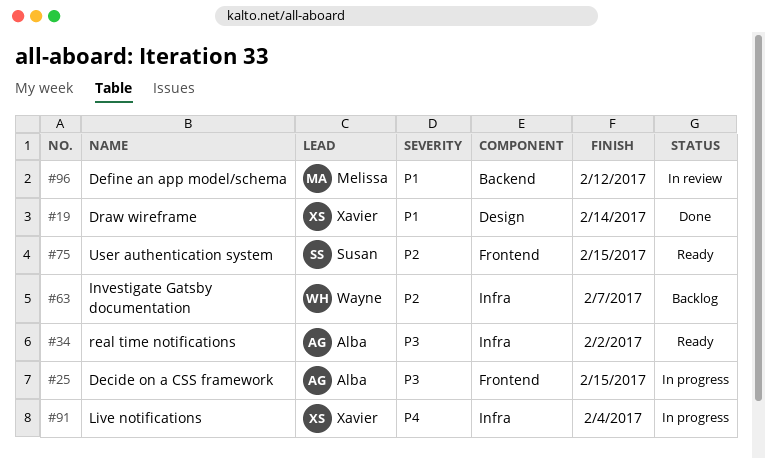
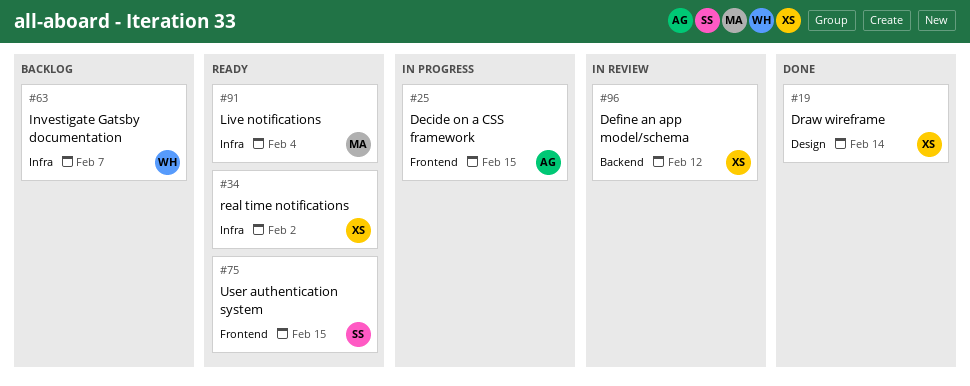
#34, owner: Alba -> Xavier
#91, status: In progress -> Ready
#91, owner: Xavier -> Melissa
#96, owner: Melissa -> Xavier

